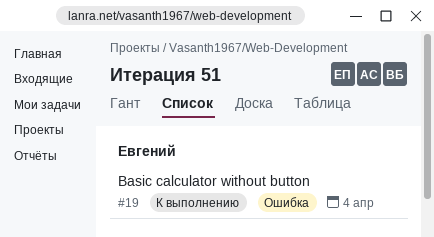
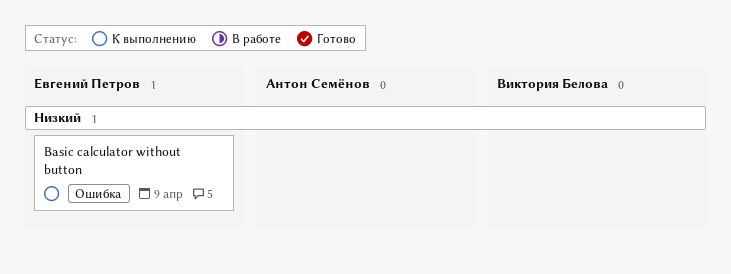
Basic calculator without button, due: Apr 4 -> Apr 9

